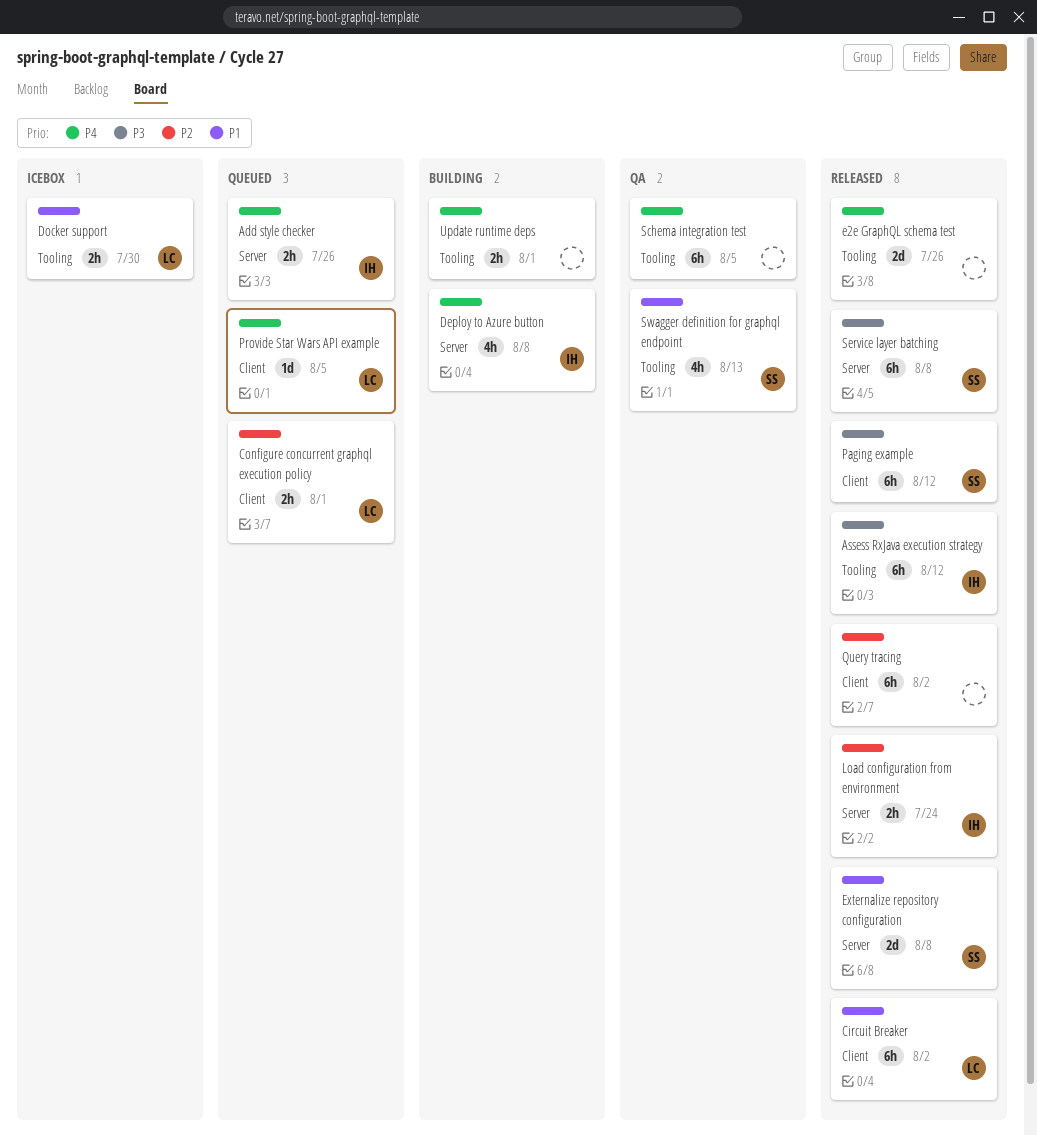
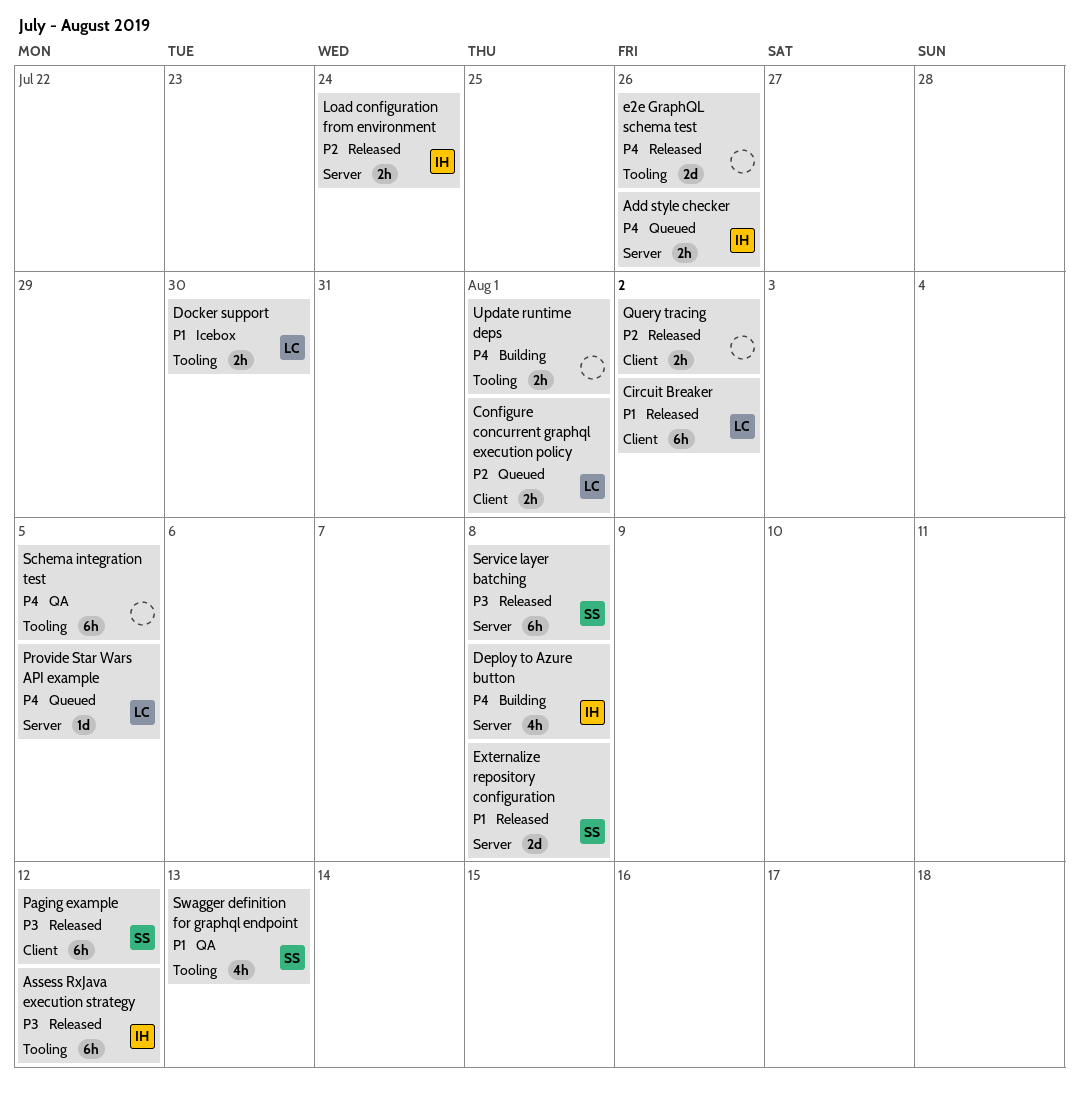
Provide Star Wars API example, label: Client -> Server
Query tracing, estimate: 6h -> 2h

